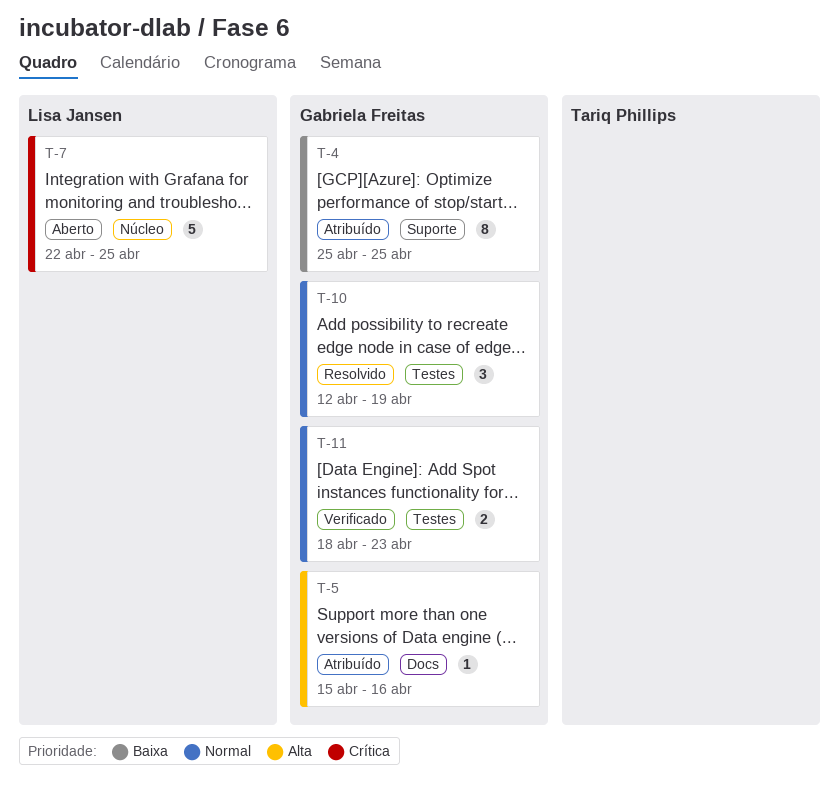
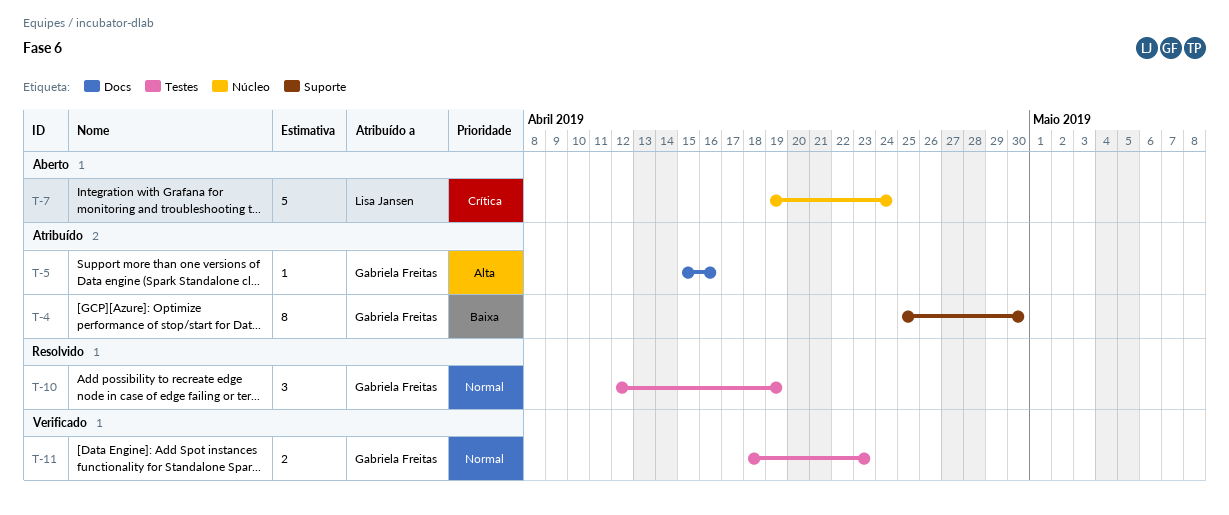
T-4, due: Apr 25 -> Apr 30
T-7, start: Apr 22 -> Apr 19
T-7, due: Apr 25 -> Apr 24

